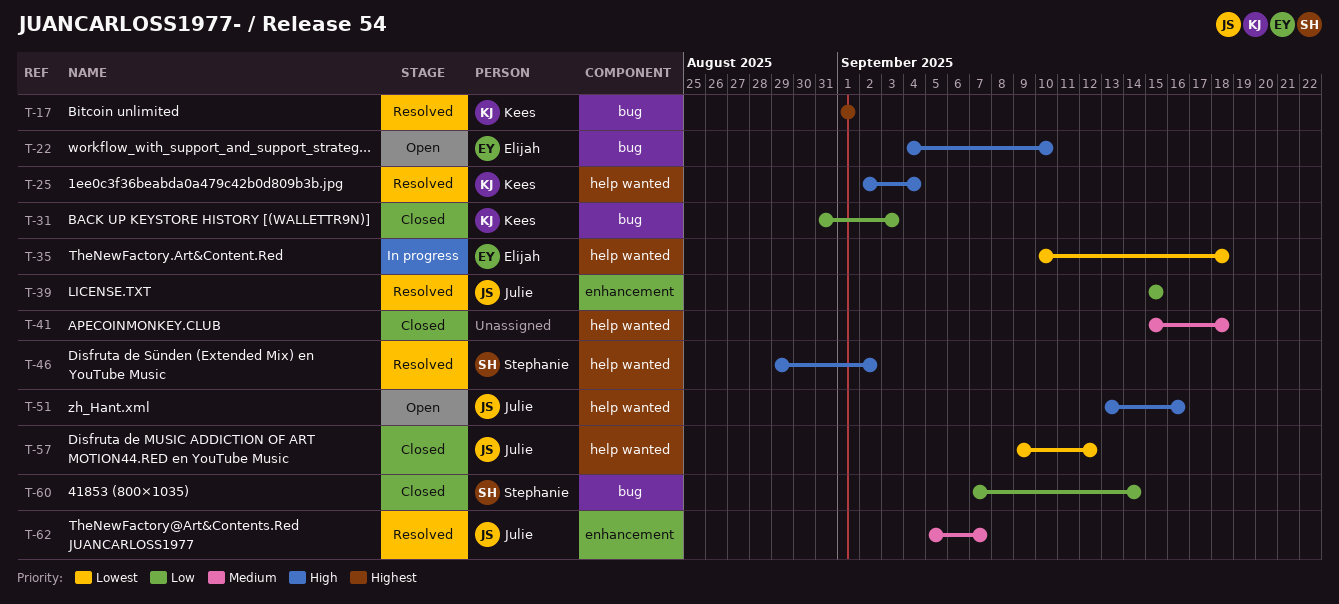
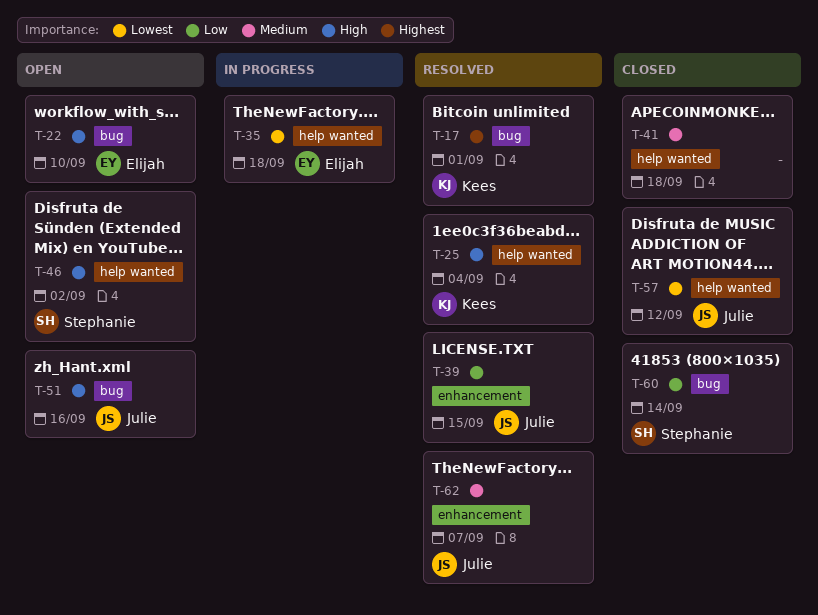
T-31: present -> none
T-46, status: Resolved -> Open
T-51, label: help wanted -> bug

